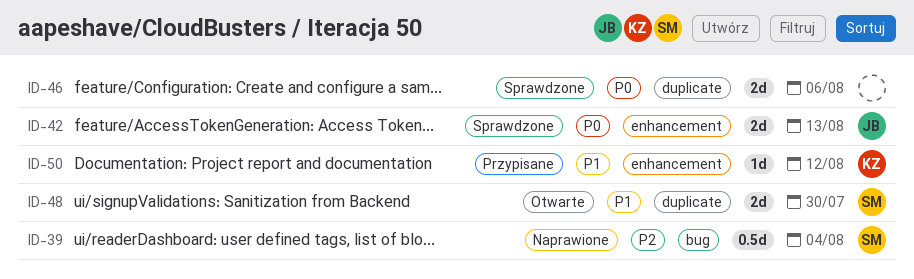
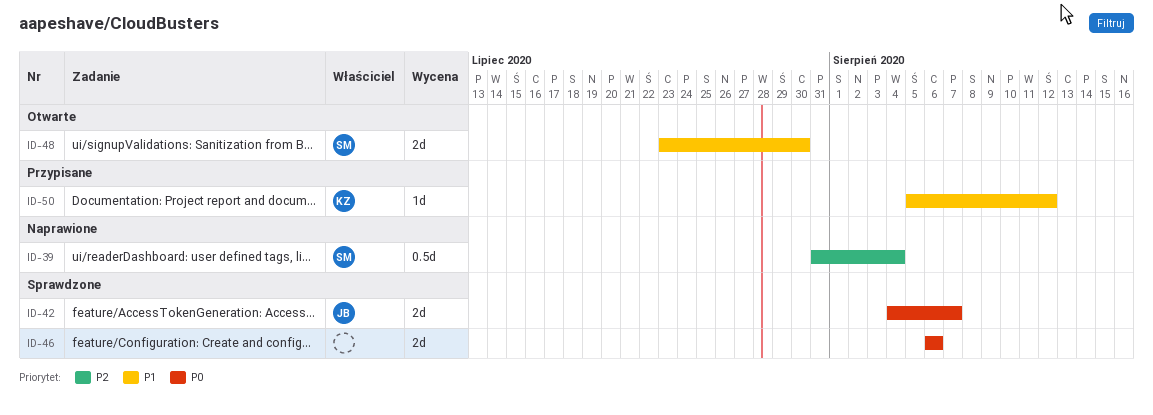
ID-42, due: Aug 13 -> Aug 7

